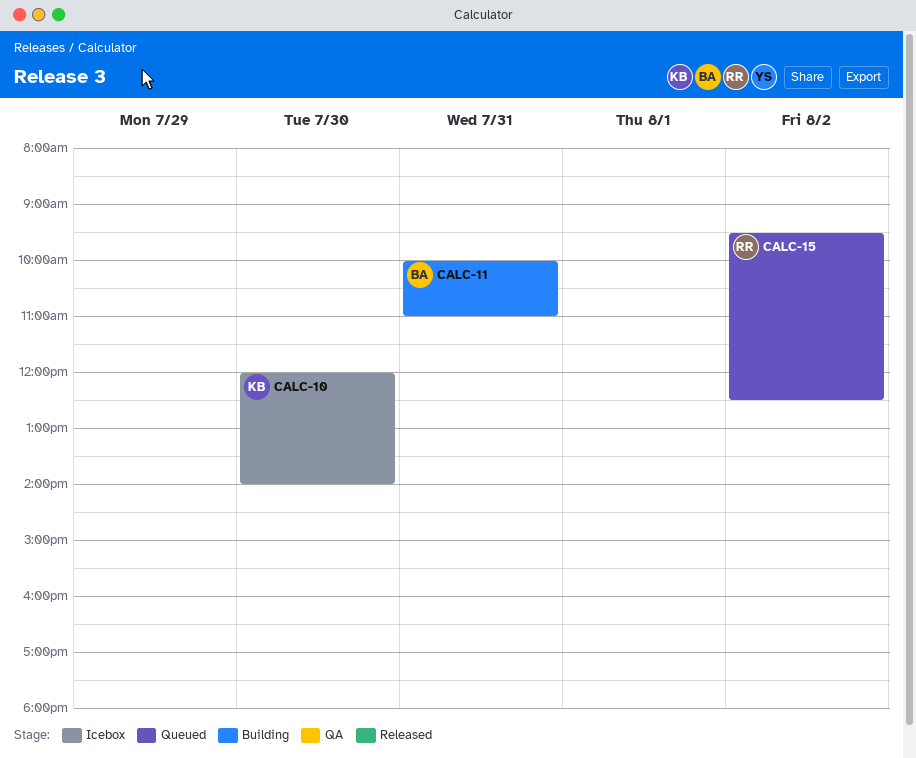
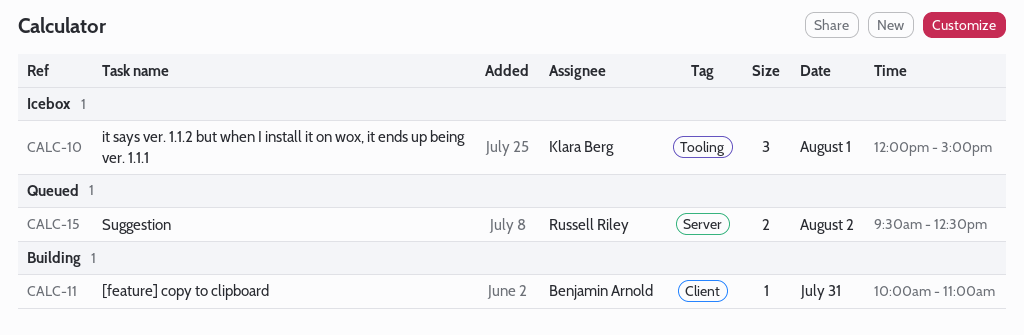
CALC-10, day: Jul 30 -> Aug 1
CALC-10, ends: 14:00 -> 15:00

